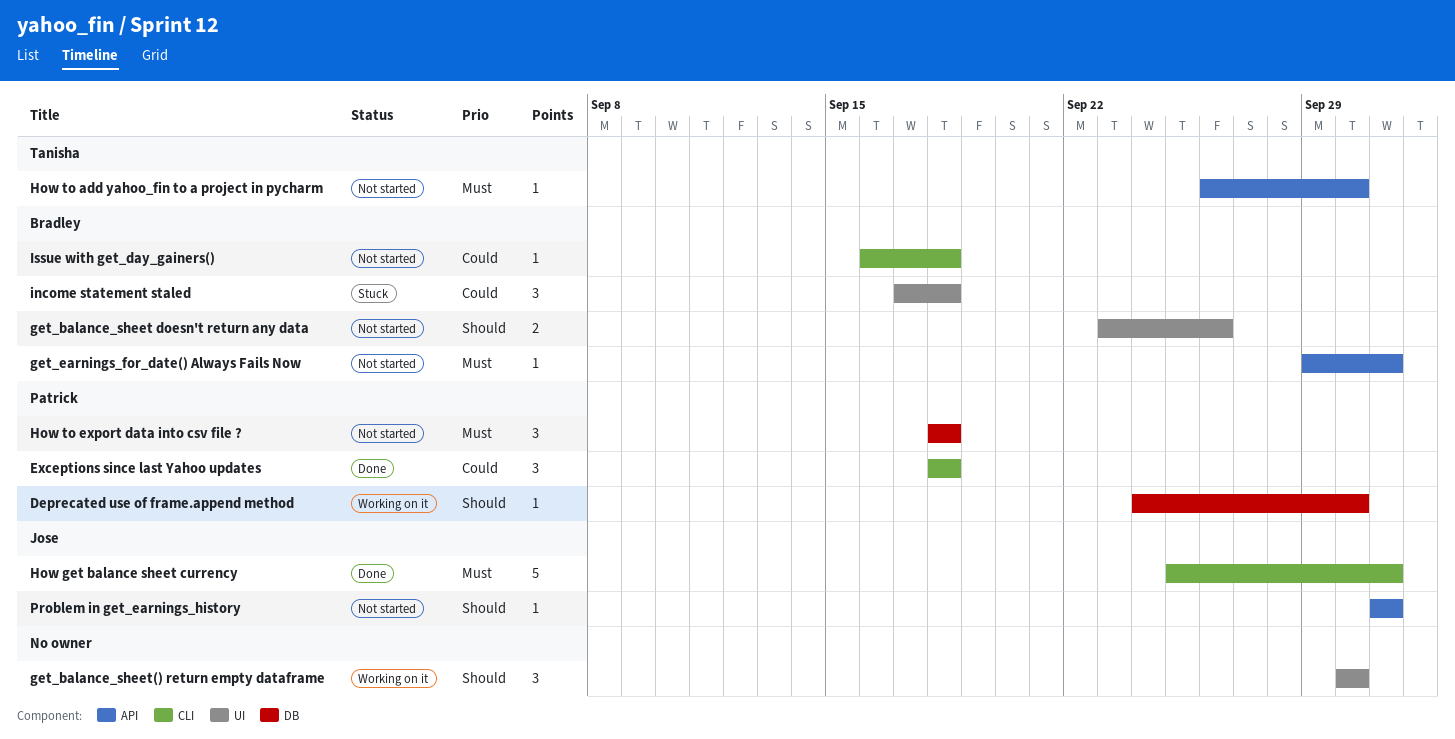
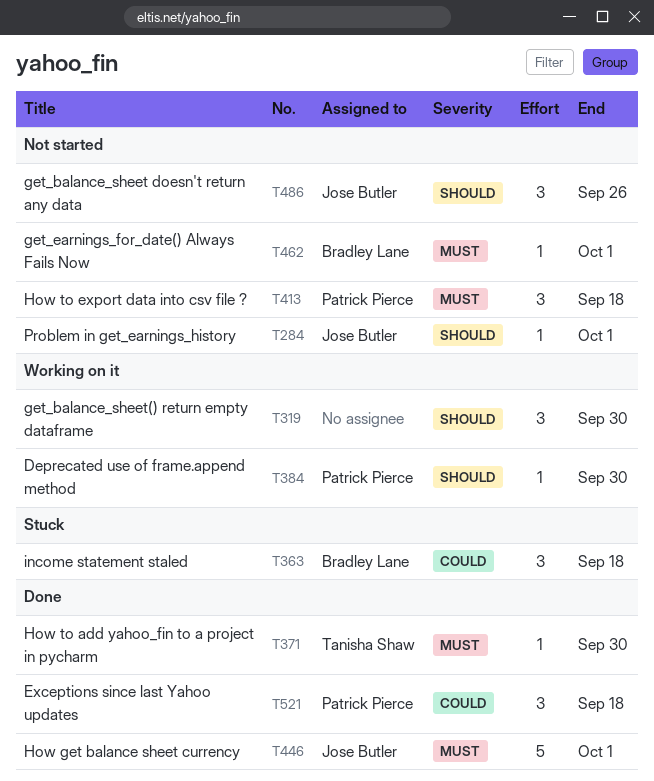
get_balance_sheet doesn't return any data, owner: Bradley Lane -> Jose Butler
get_balance_sheet doesn't return any data, estimate: 2 -> 3
How to add yahoo_fin to a project in pycharm, status: Not started -> Done
Issue with get_day_gainers(): present -> none

